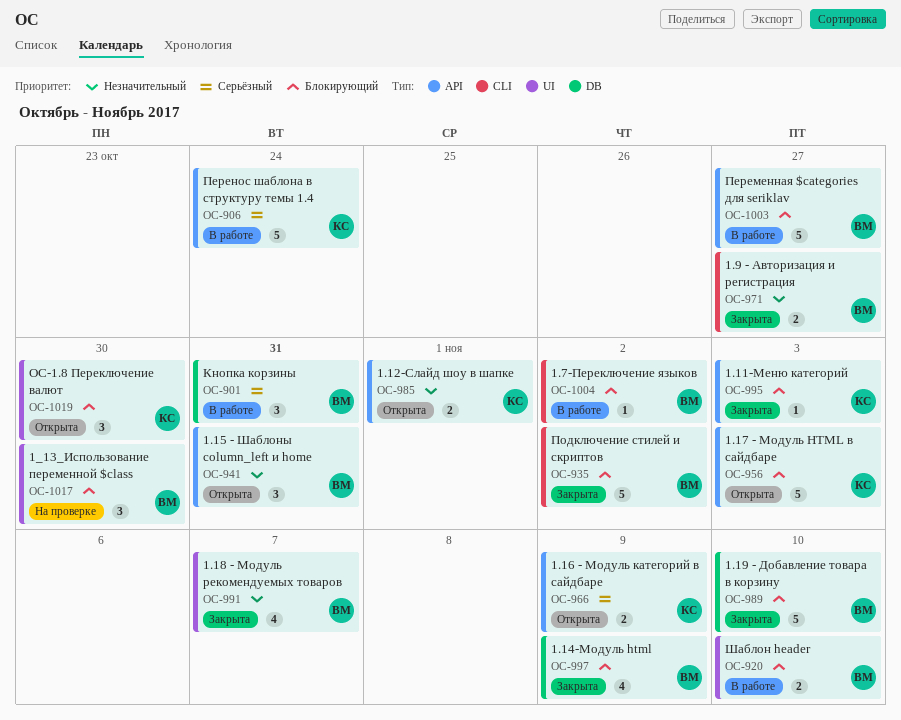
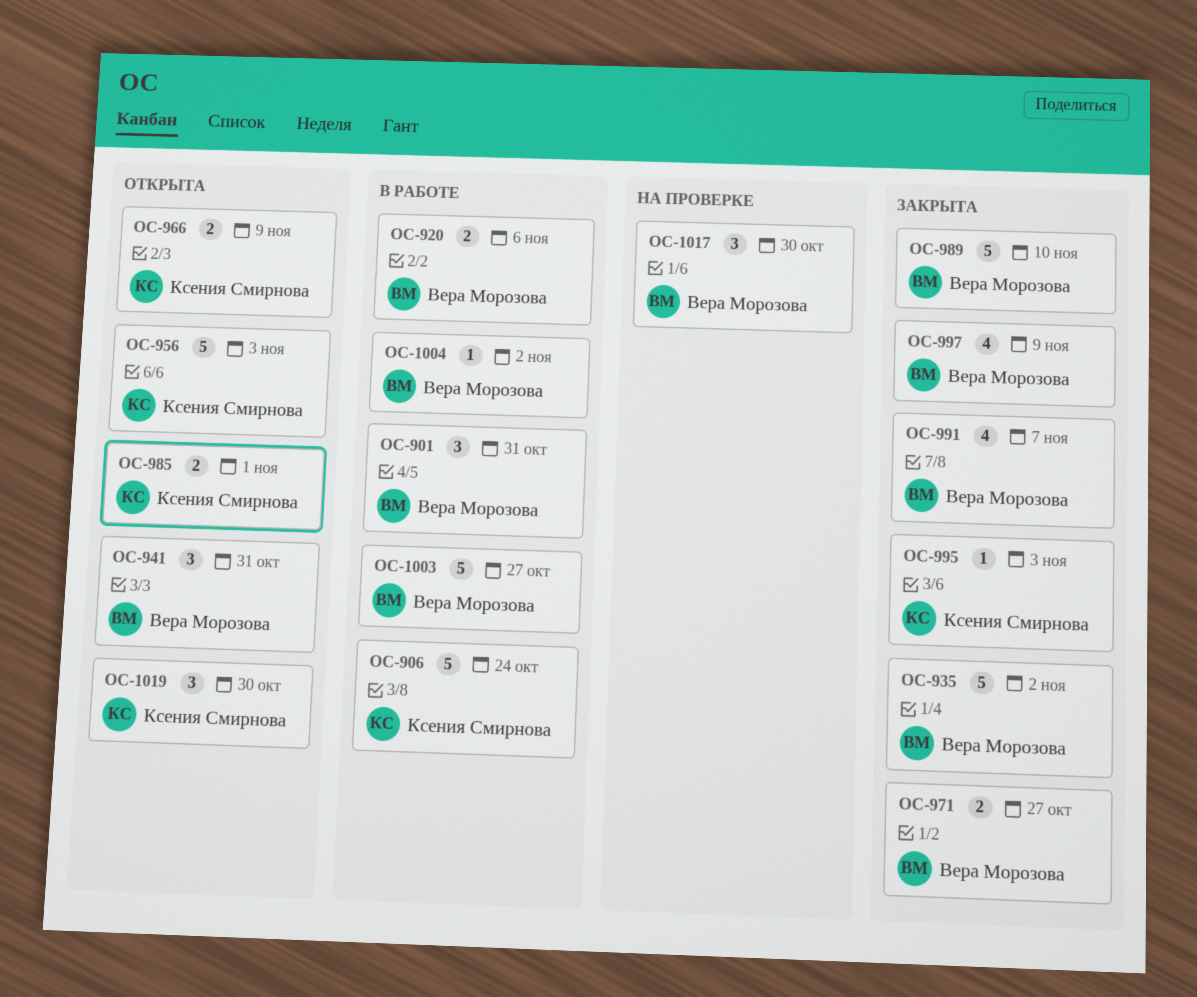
OC-920, due: Nov 10 -> Nov 6

